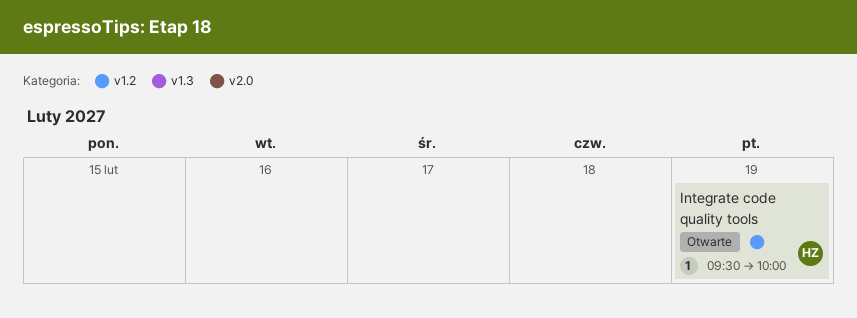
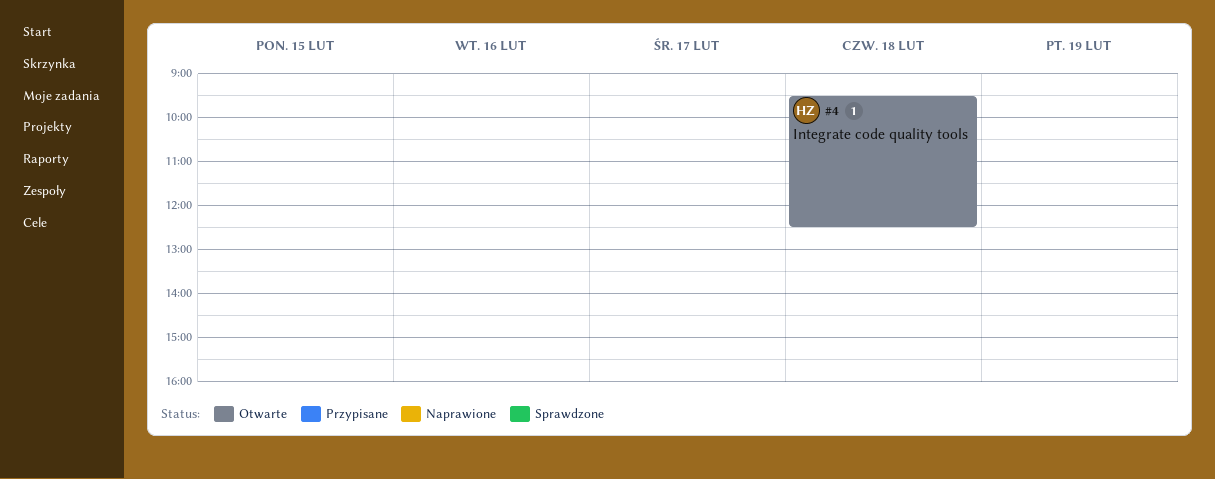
Integrate code quality tools, day: Feb 19 -> Feb 18
Integrate code quality tools, ends: 10:00 -> 12:30

